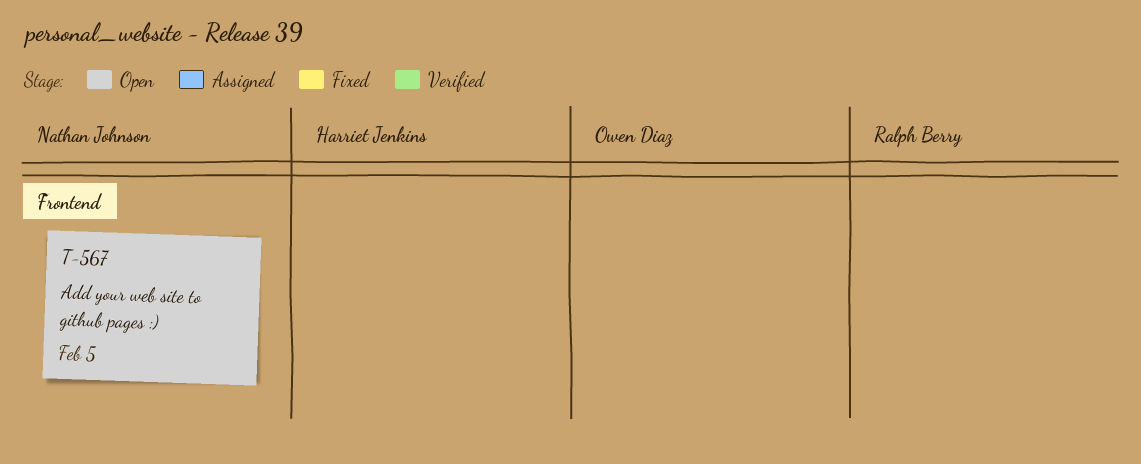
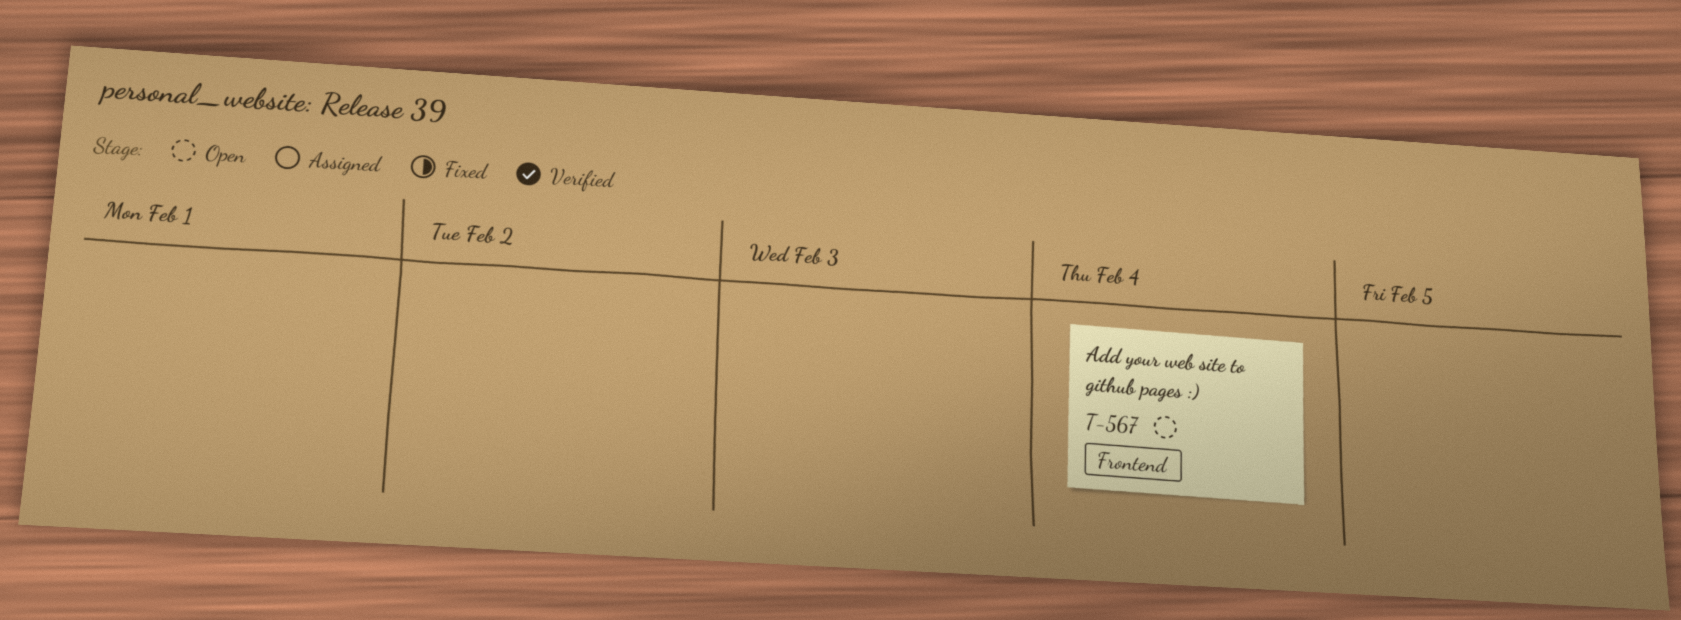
T-567, due: Feb 5 -> Feb 4

